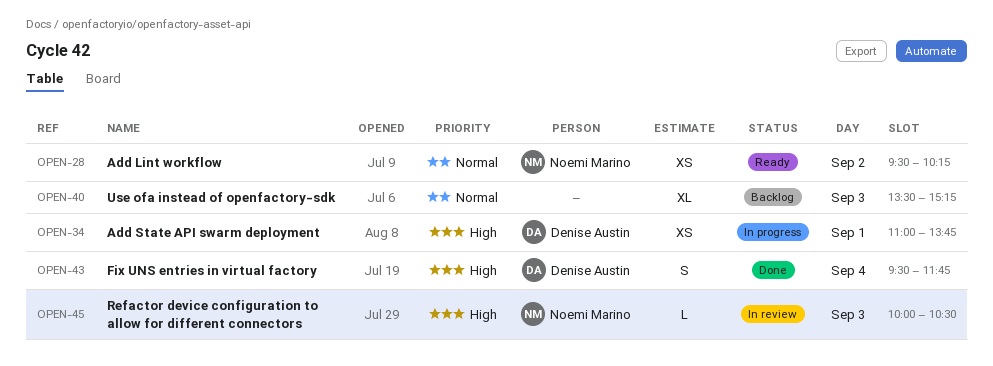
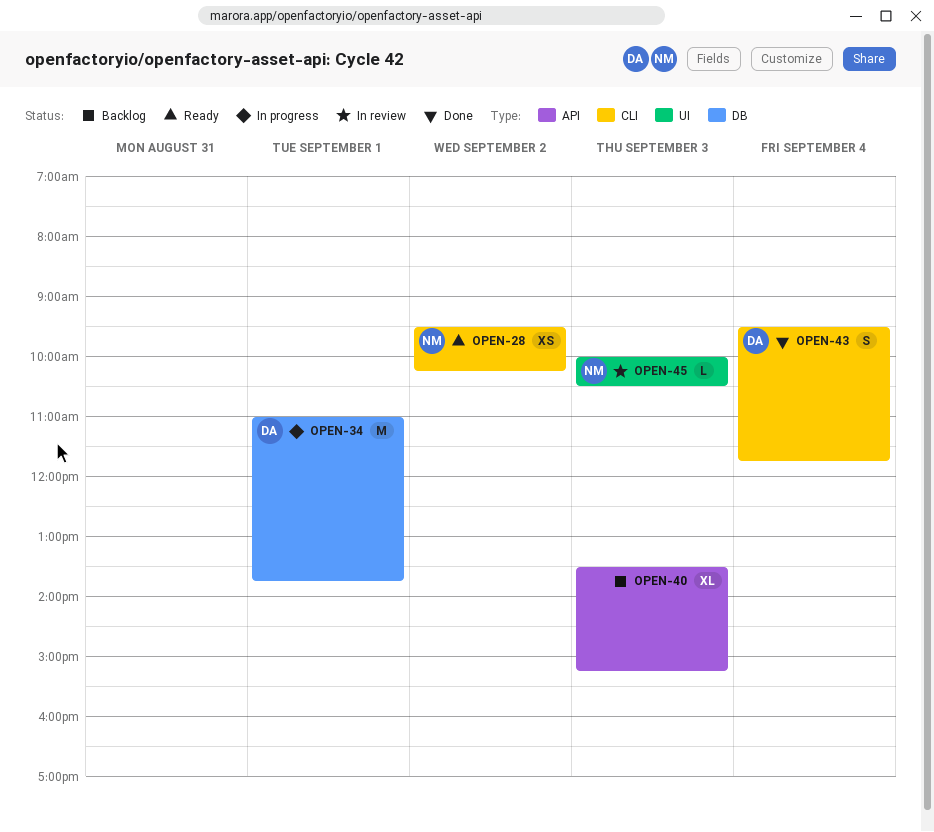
OPEN-34, estimate: XS -> M

